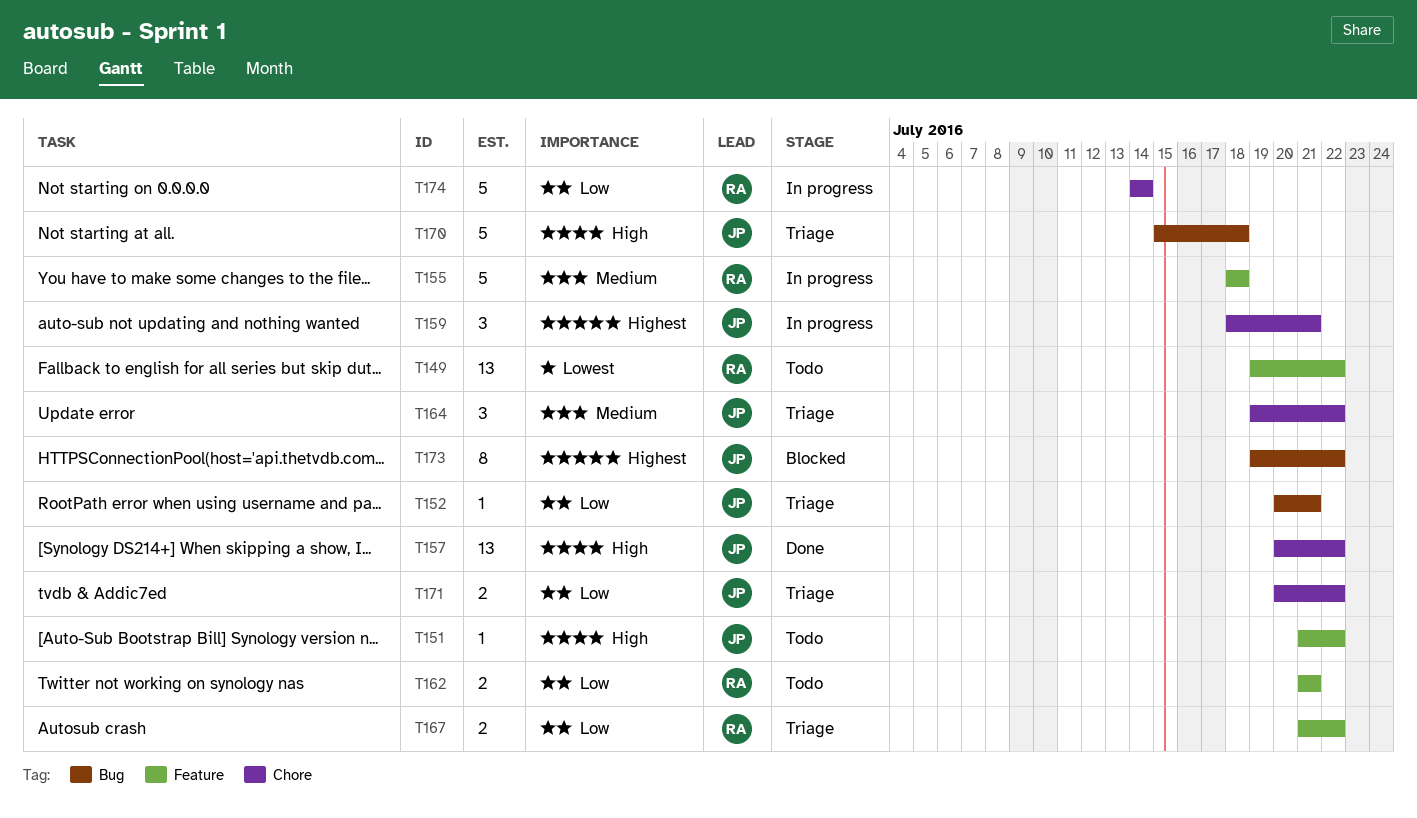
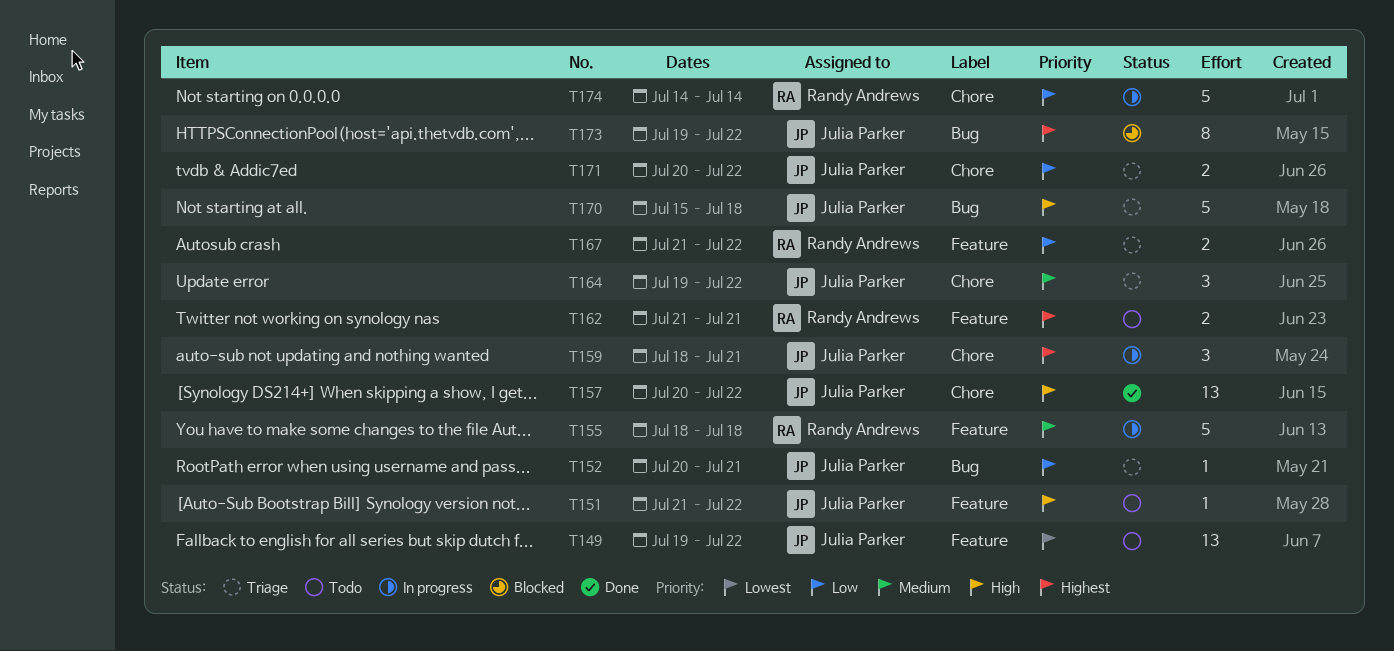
T149, owner: Randy Andrews -> Julia Parker
T162, priority: Low -> Highest

